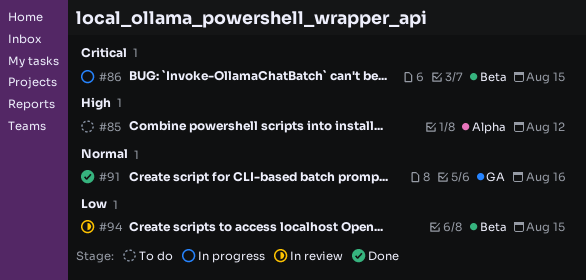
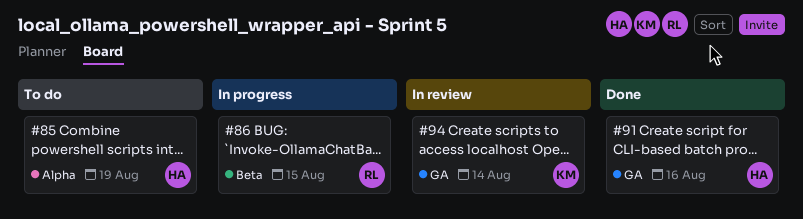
#85, due: Aug 12 -> Aug 19
#94, label: Beta -> GA
#94, due: Aug 15 -> Aug 14

